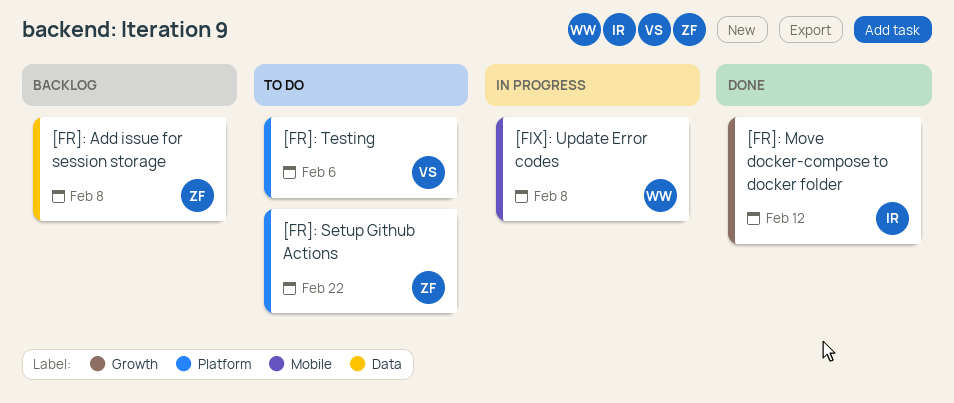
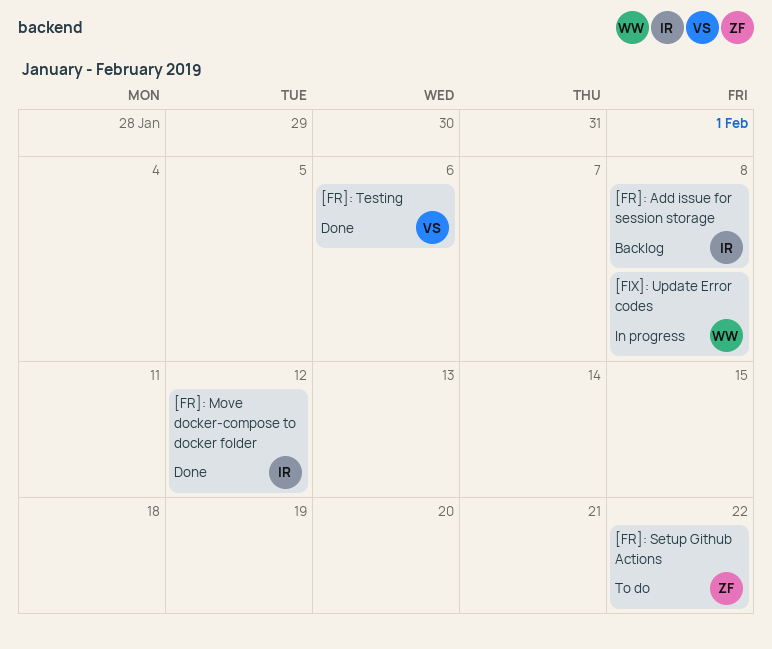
[FR]: Add issue for session storage, owner: ZF -> IR
[FR]: Testing, status: To do -> Done

